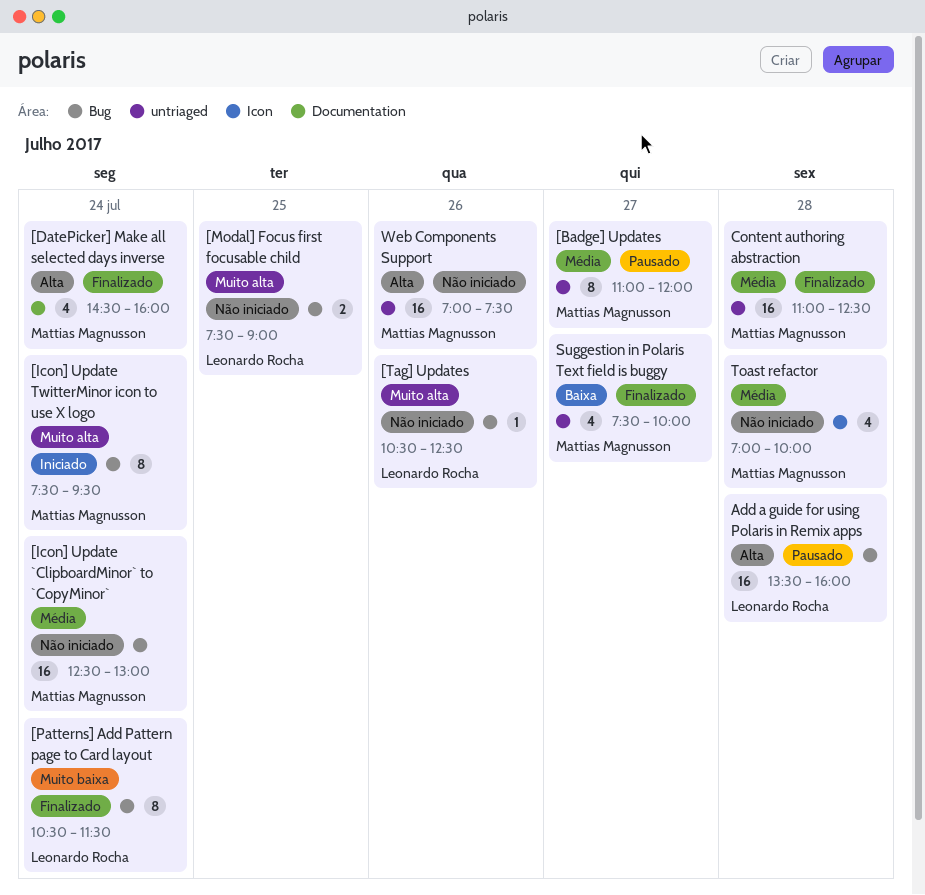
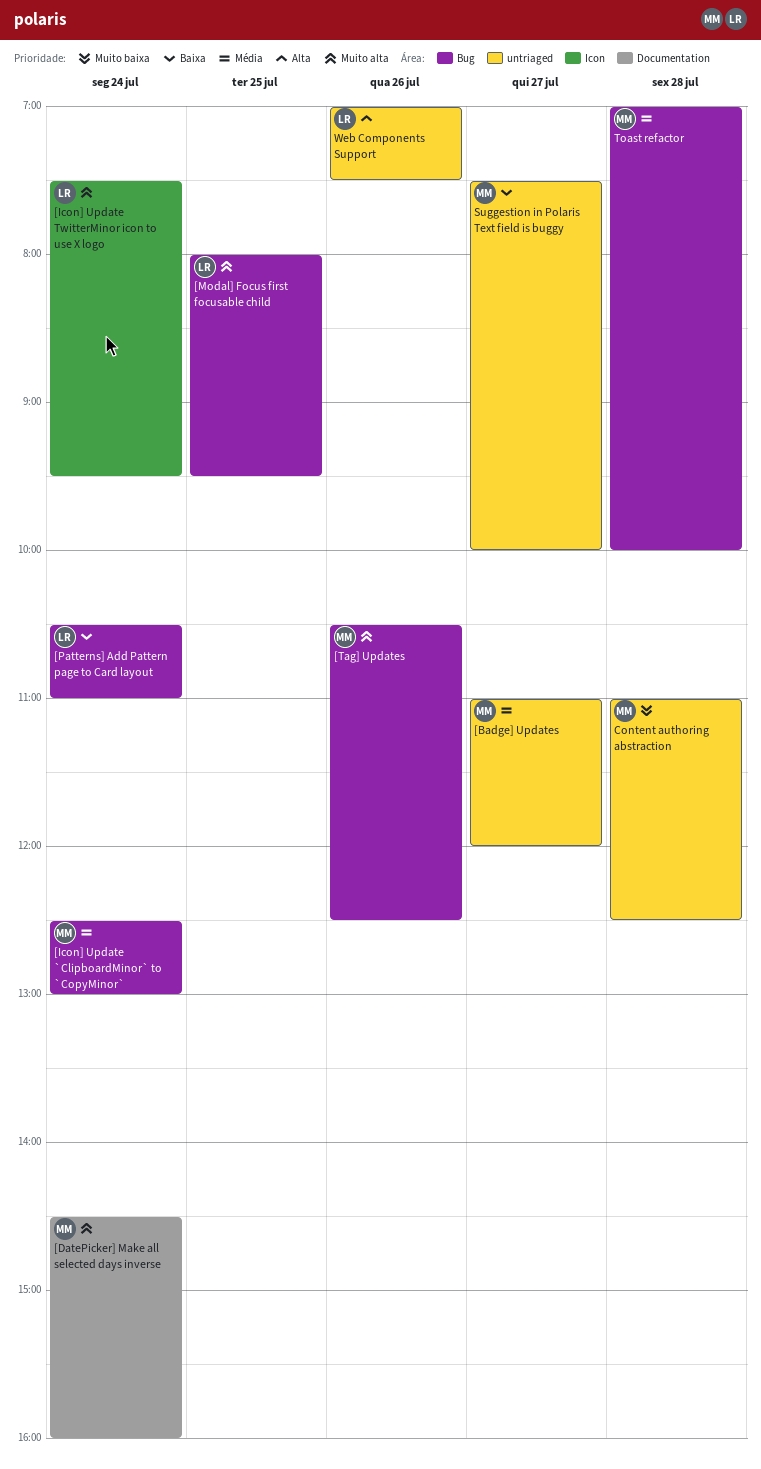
[DatePicker] Make all selected days inverse, priority: Alta -> Muito alta
[Icon] Update TwitterMinor icon to use X logo, owner: Mattias Magnusson -> Leonardo Rocha
[Icon] Update TwitterMinor icon to use X logo, label: Bug -> Icon
[Modal] Focus first focusable child, begins: 07:30 -> 08:00
[Modal] Focus first focusable child, ends: 09:00 -> 09:30
[Patterns] Add Pattern page to Card layout, priority: Muito baixa -> Baixa
[Patterns] Add Pattern page to Card layout, ends: 11:30 -> 11:00
[Tag] Updates, owner: Leonardo Rocha -> Mattias Magnusson
Add a guide for using Polaris in Remix apps: present -> none
Content authoring abstraction, priority: Média -> Muito baixa
Toast refactor, label: Icon -> Bug
Web Components Support, owner: Mattias Magnusson -> Leonardo Rocha

